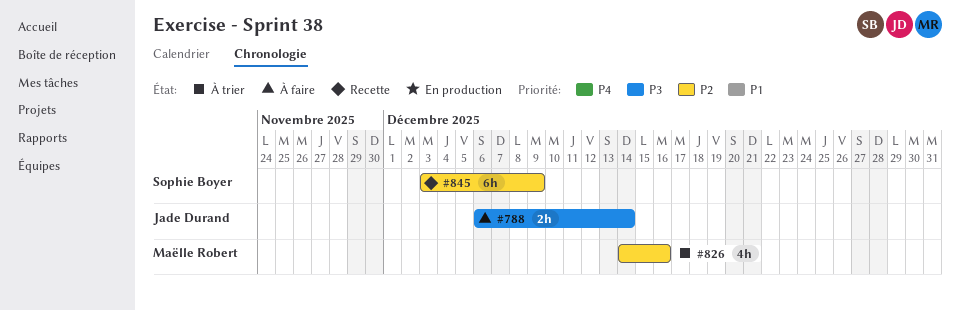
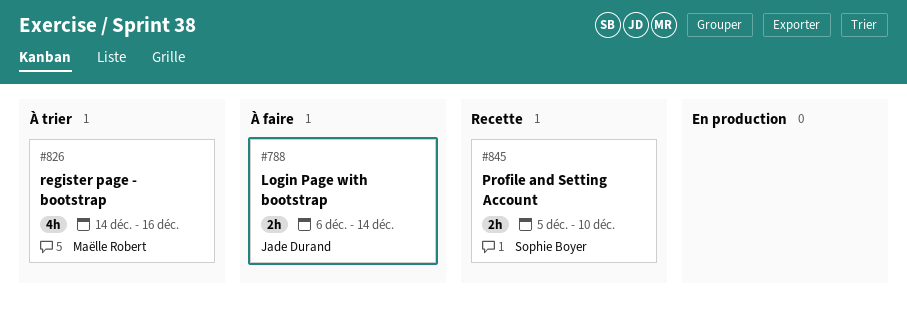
#845, estimate: 6h -> 2h
#845, start: Dec 3 -> Dec 5
#845, due: Dec 9 -> Dec 10

